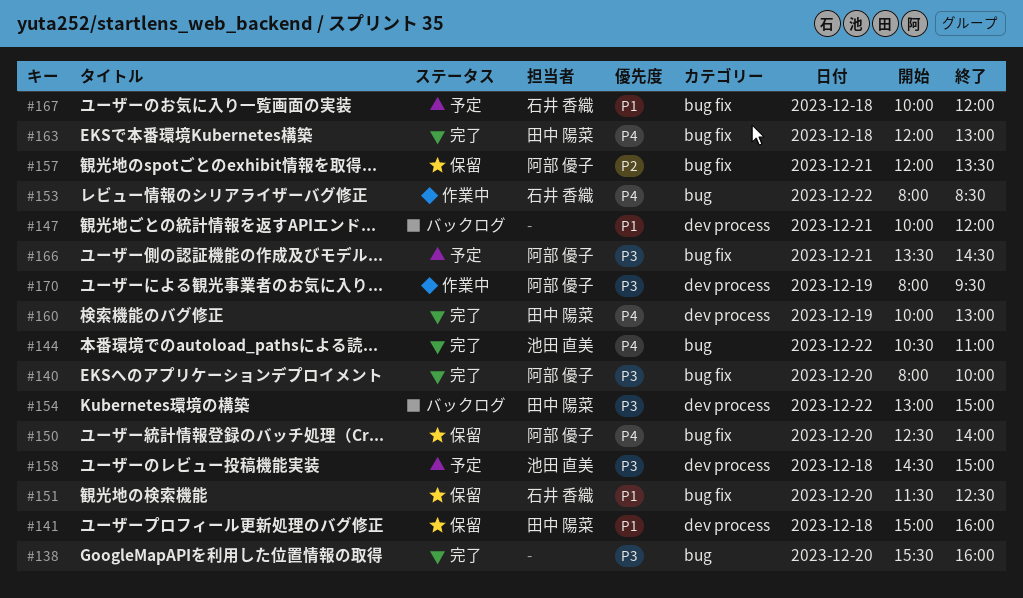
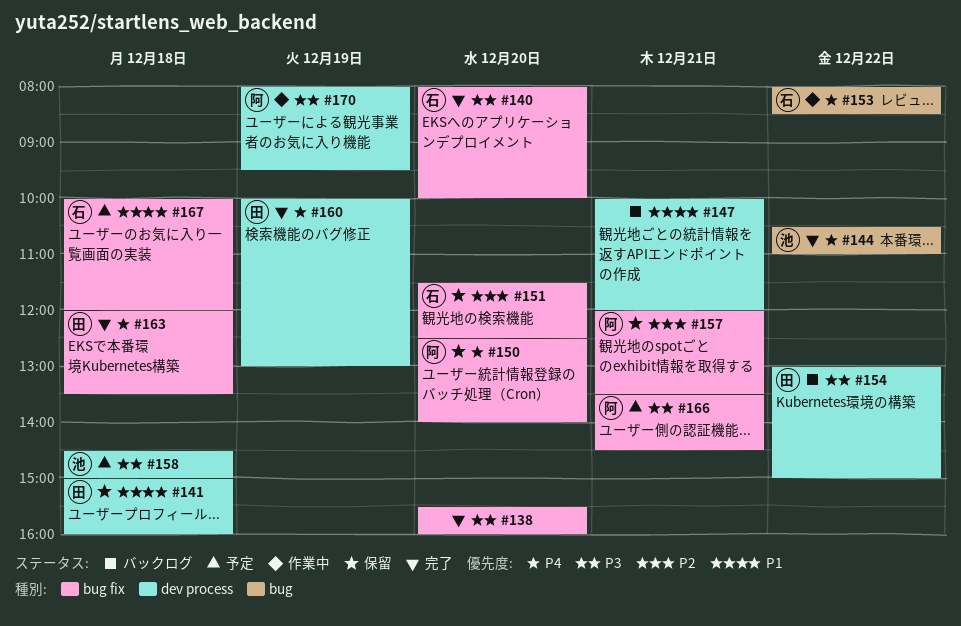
#138, label: bug -> bug fix
#140, owner: 阿部 優子 -> 石井 香織
#151, priority: P1 -> P2
#163, ends: 13:00 -> 13:30

